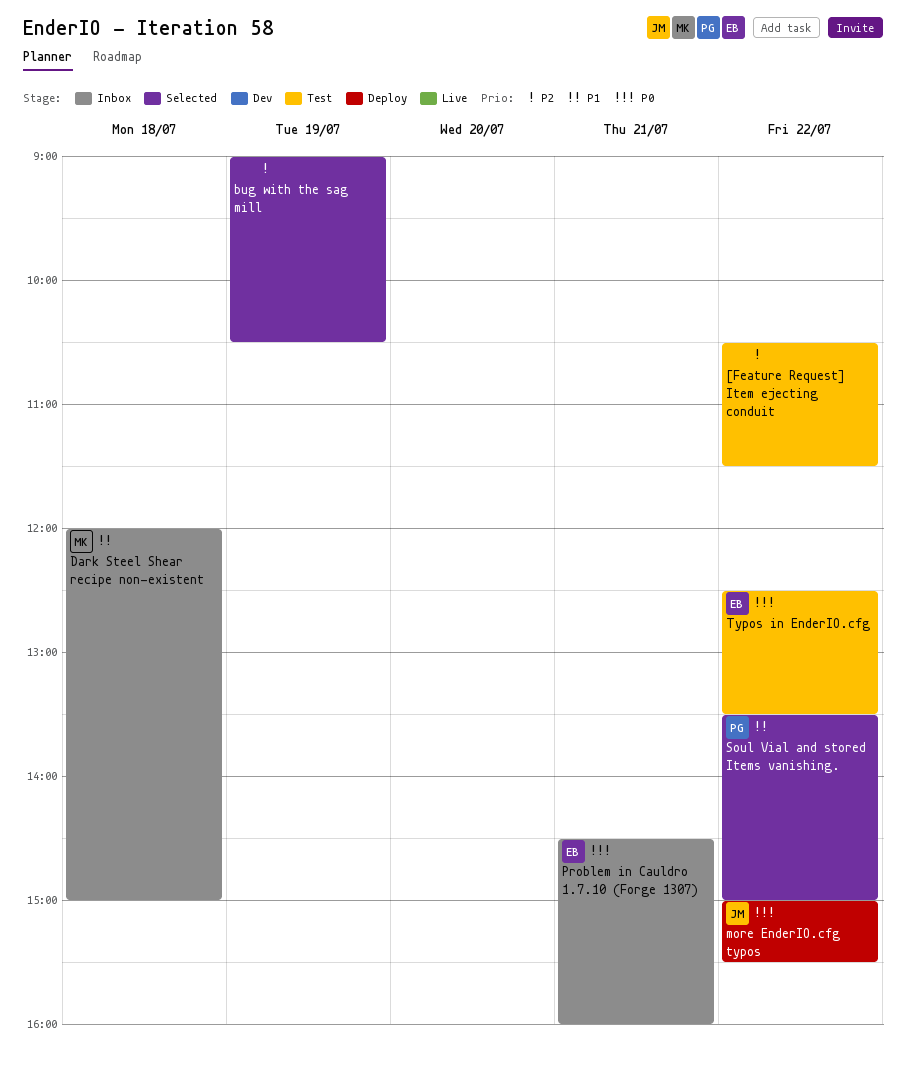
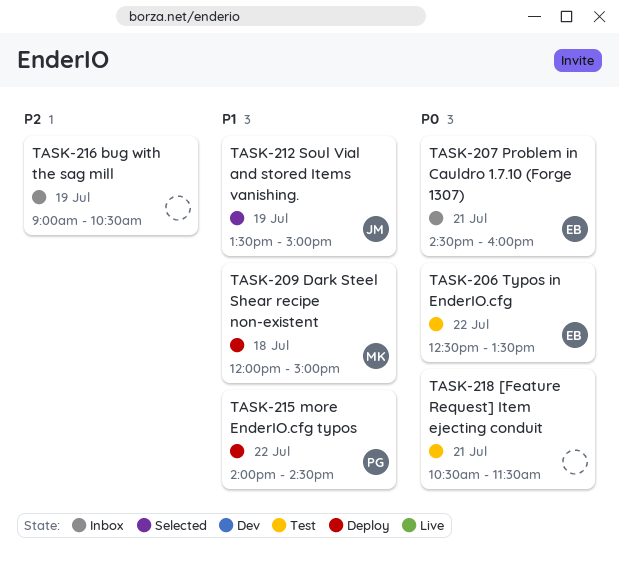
[Feature Request] Item ejecting conduit, priority: P2 -> P0
[Feature Request] Item ejecting conduit, day: Jul 22 -> Jul 21
bug with the sag mill, status: Selected -> Inbox
Dark Steel Shear recipe non-existent, status: Inbox -> Deploy
more EnderIO.cfg typos, owner: JM -> PG
more EnderIO.cfg typos, priority: P0 -> P1
more EnderIO.cfg typos, begins: 15:00 -> 14:00
more EnderIO.cfg typos, ends: 15:30 -> 14:30
Soul Vial and stored Items vanishing., owner: PG -> JM
Soul Vial and stored Items vanishing., day: Jul 22 -> Jul 19

